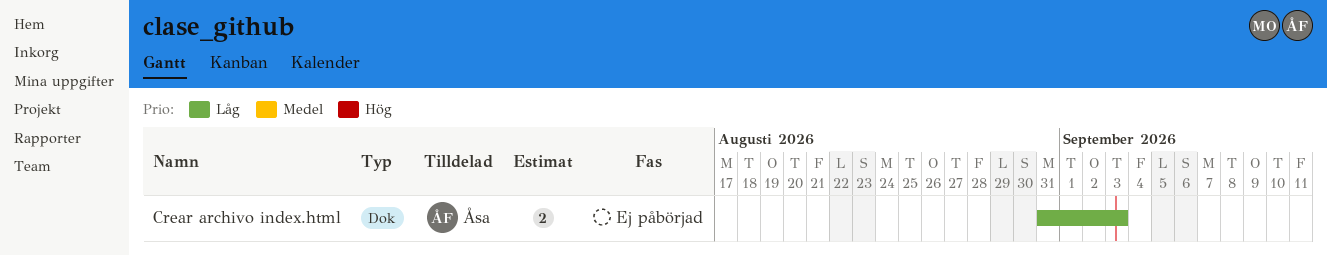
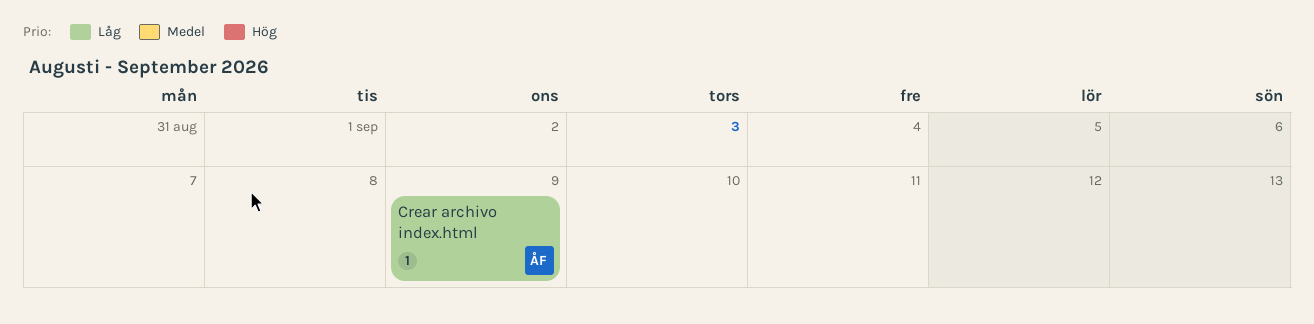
Crear archivo index.html, estimate: 2 -> 1
Crear archivo index.html, due: Sep 3 -> Sep 9

